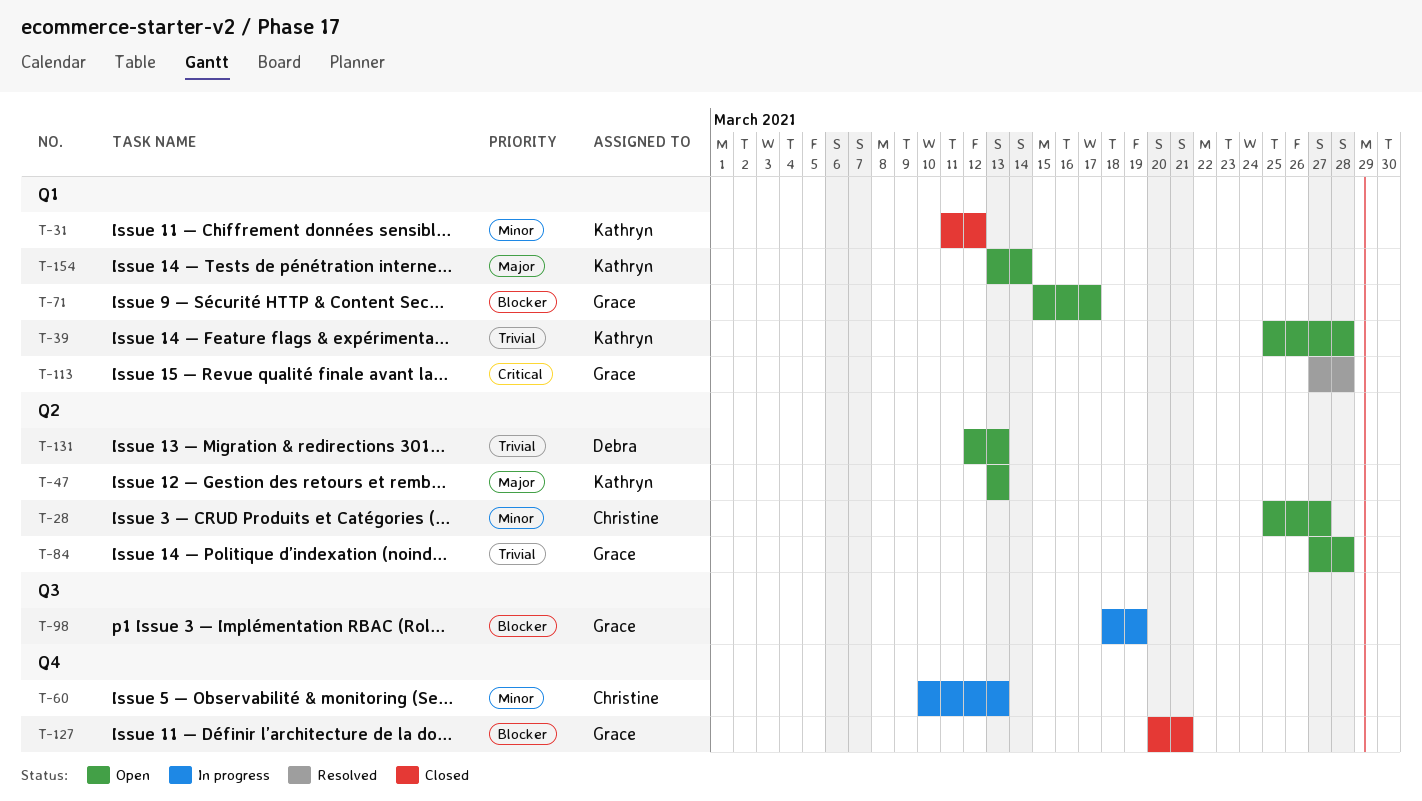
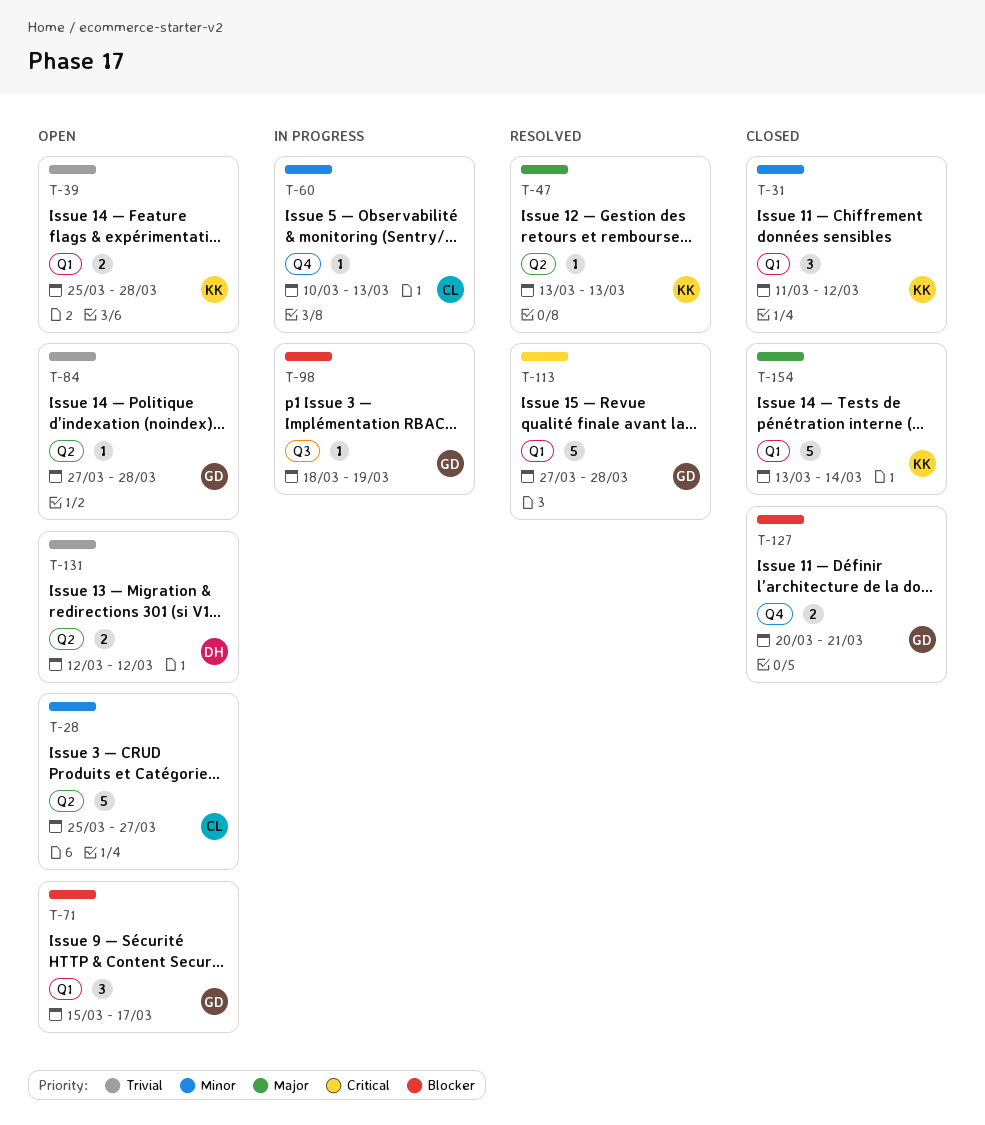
T-47, status: Open -> Resolved
T-131, due: Mar 13 -> Mar 12
T-154, status: Open -> Closed

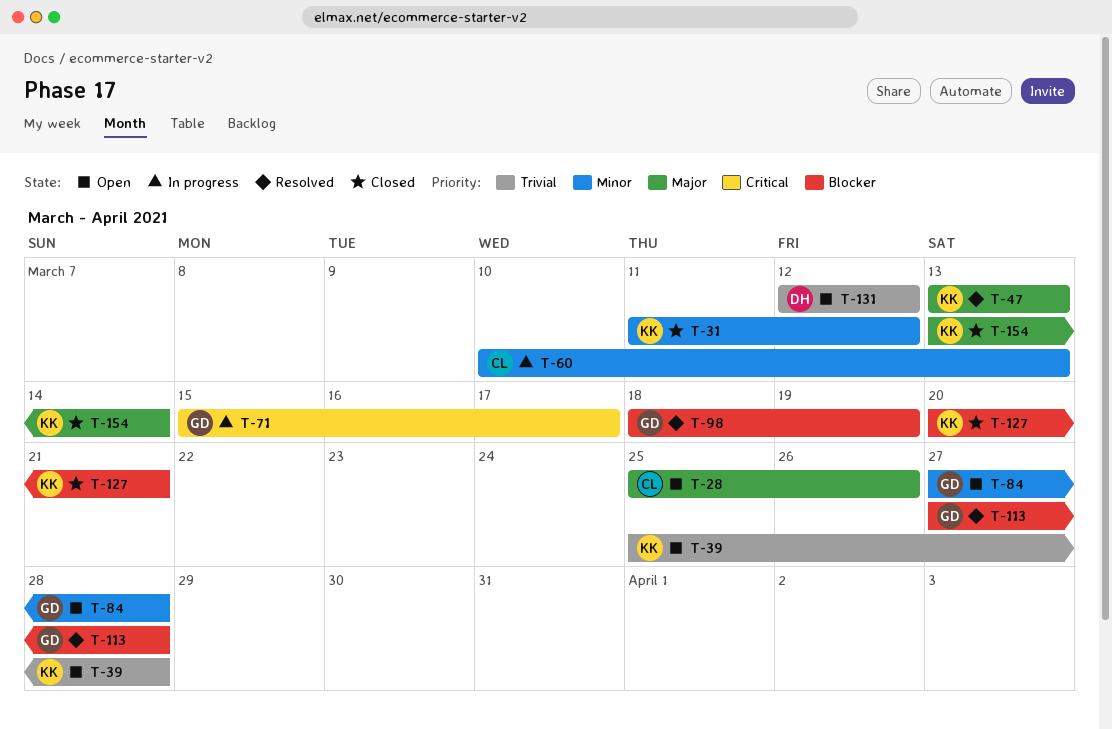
T-28, priority: Minor -> Major
T-28, due: Mar 27 -> Mar 26
T-71, status: Open -> In progress
T-71, priority: Blocker -> Critical
T-84, priority: Trivial -> Minor
T-98, status: In progress -> Resolved
T-113, priority: Critical -> Blocker
T-127, owner: GD -> KK

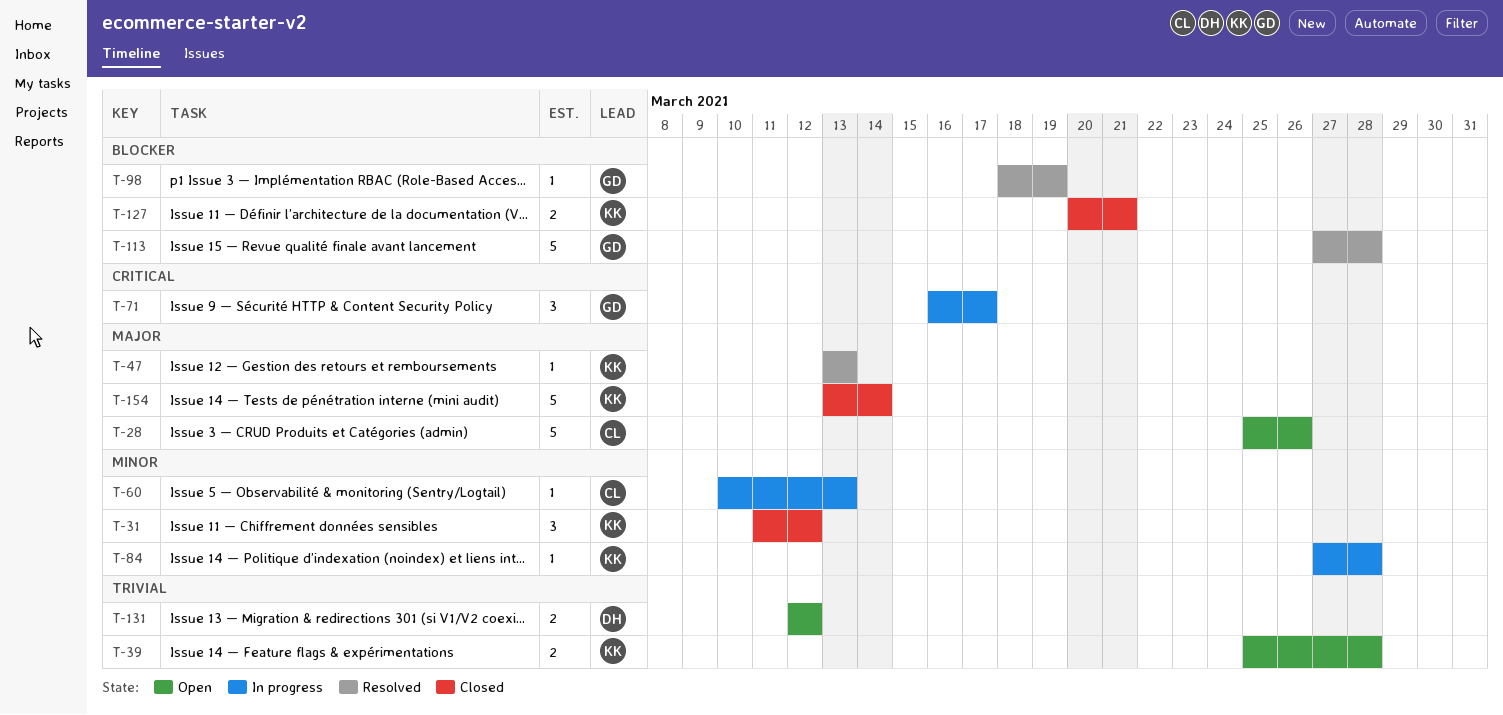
T-71, start: Mar 15 -> Mar 16
T-84, status: Open -> In progress
T-84, owner: GD -> KK

